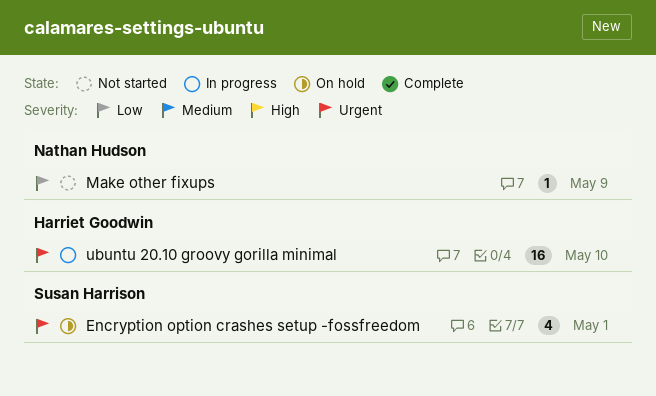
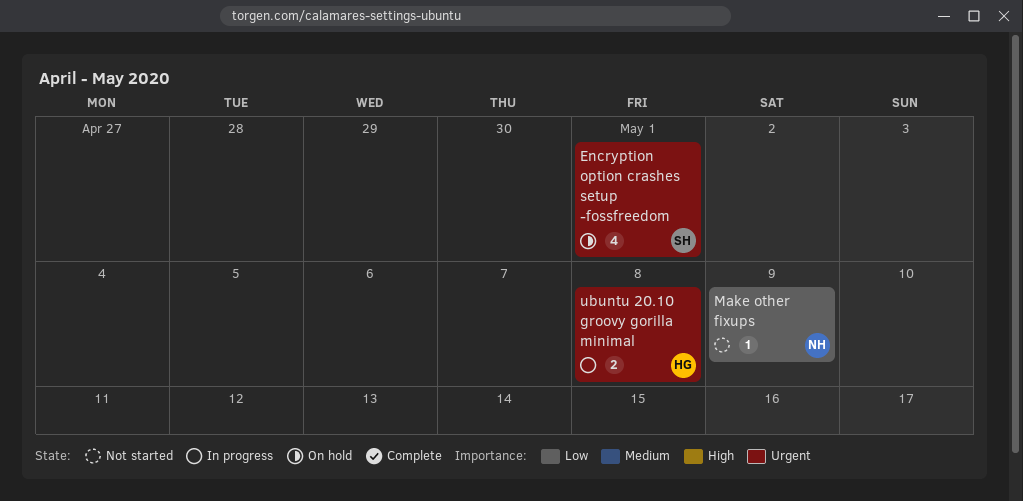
ubuntu 20.10 groovy gorilla minimal, estimate: 16 -> 2
ubuntu 20.10 groovy gorilla minimal, due: May 10 -> May 8

